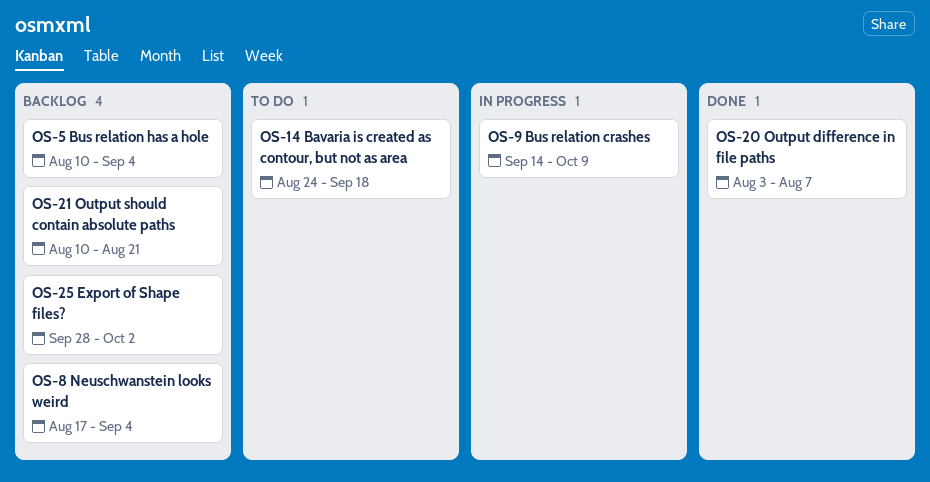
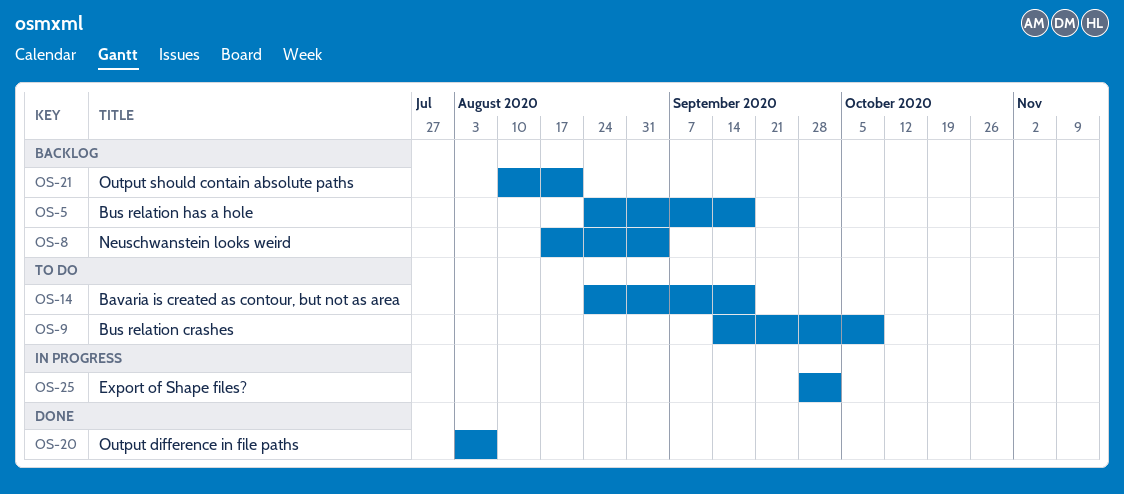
OS-5, start: Aug 10 -> Aug 24
OS-5, due: Sep 4 -> Sep 18
OS-9, status: In progress -> To do
OS-25, status: Backlog -> In progress

